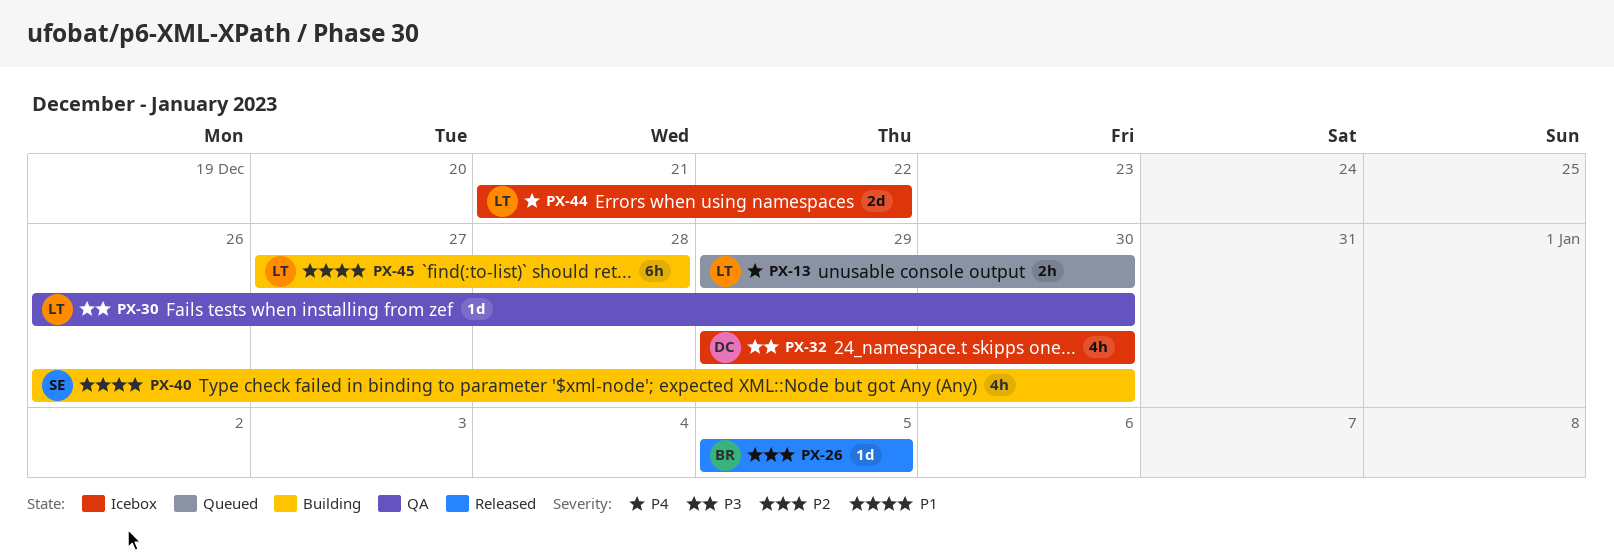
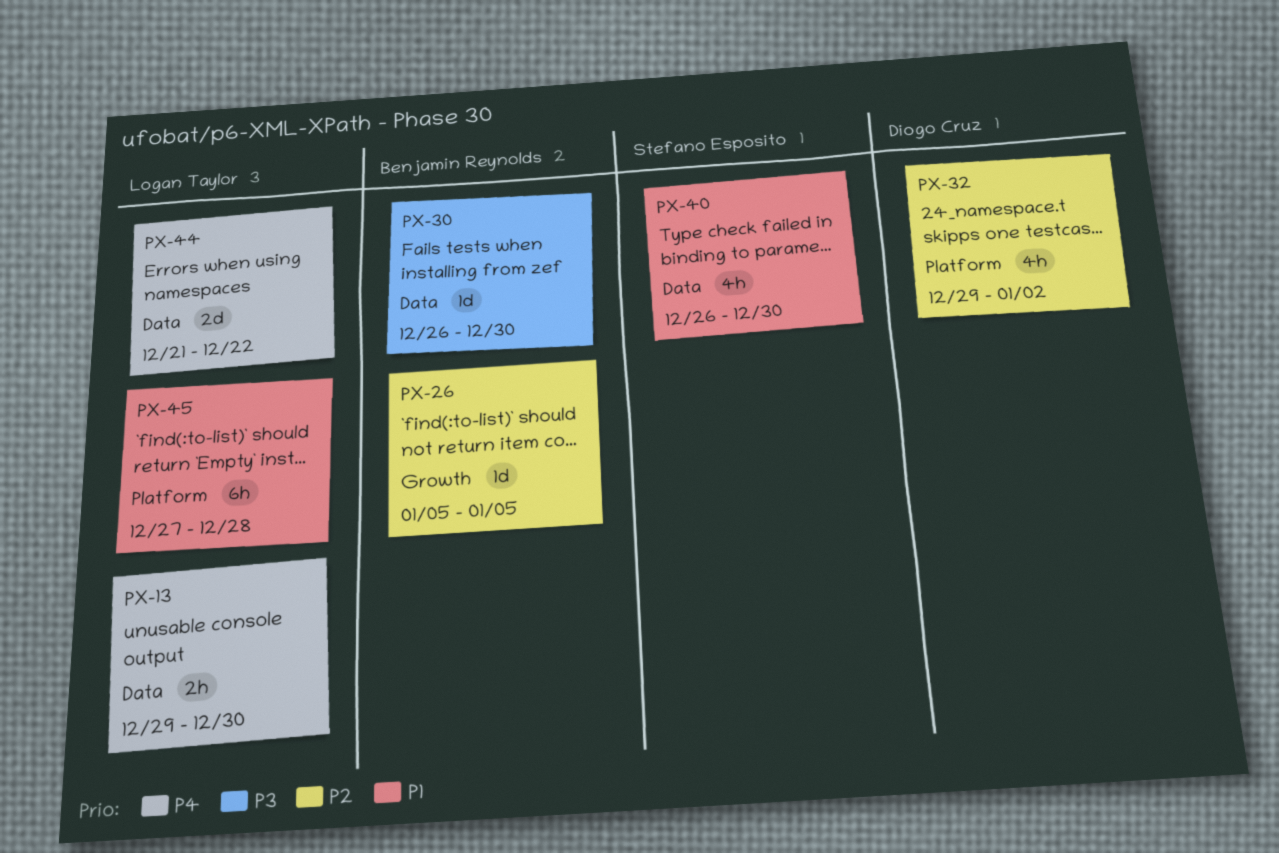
PX-30, owner: Logan Taylor -> Benjamin Reynolds
PX-32, priority: P3 -> P2
PX-32, due: Dec 30 -> Jan 2

